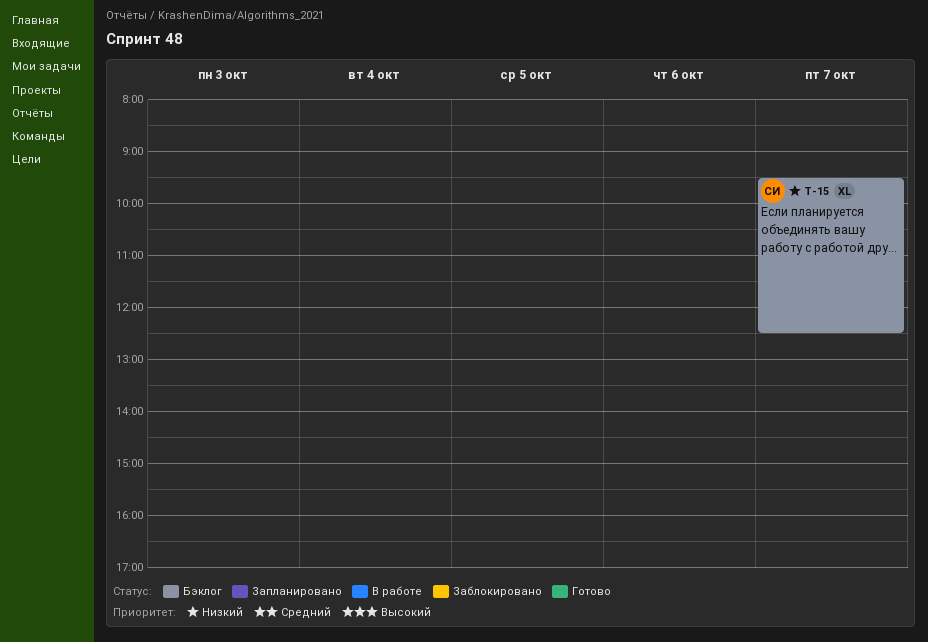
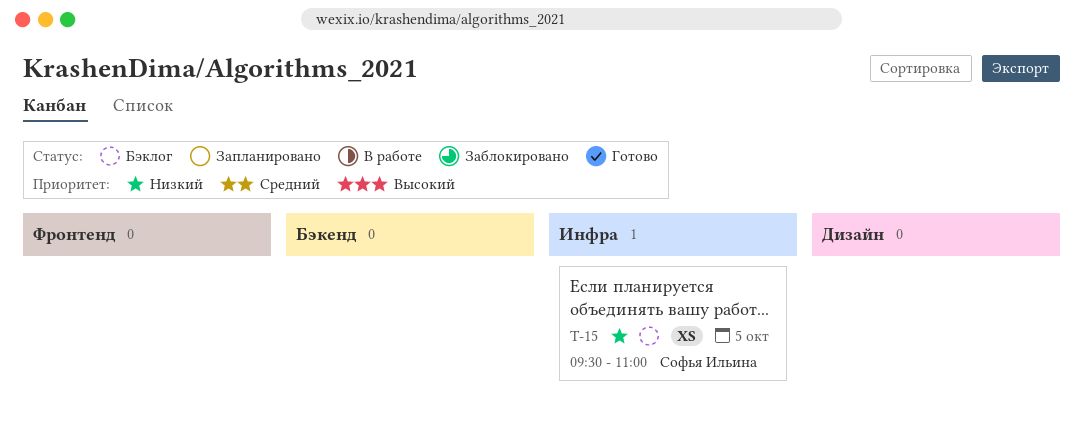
T-15, estimate: XL -> XS
T-15, day: Oct 7 -> Oct 5
T-15, ends: 12:30 -> 11:00

